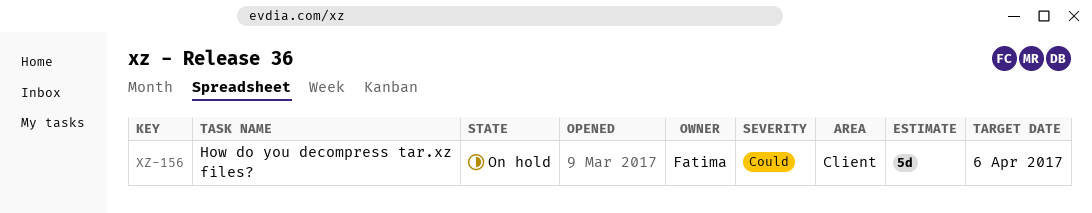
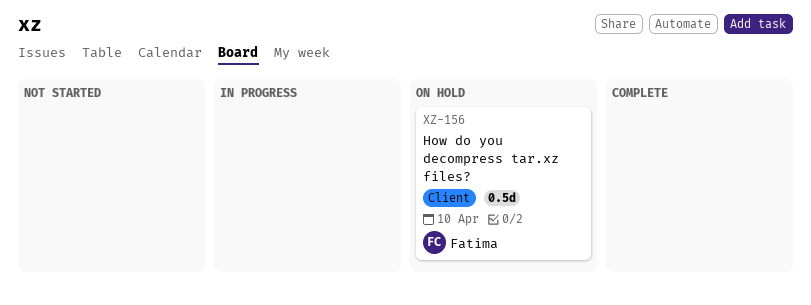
XZ-156, estimate: 5d -> 0.5d
XZ-156, due: Apr 6 -> Apr 10

